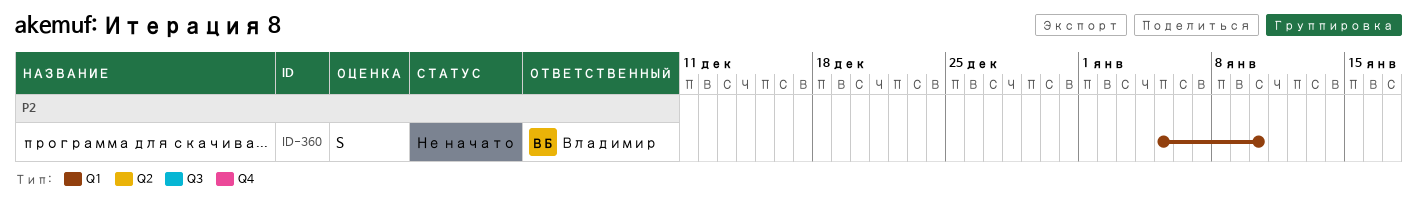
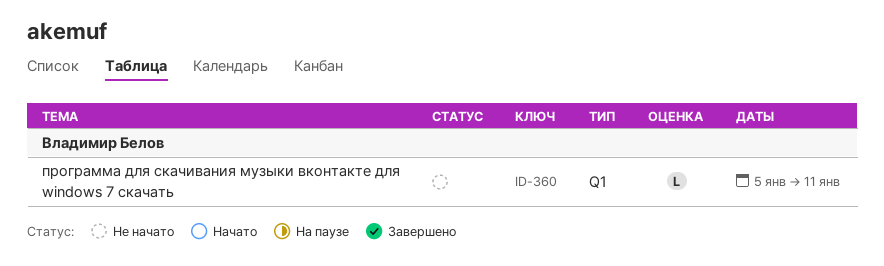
ID-360, estimate: S -> L
ID-360, due: Jan 10 -> Jan 11

